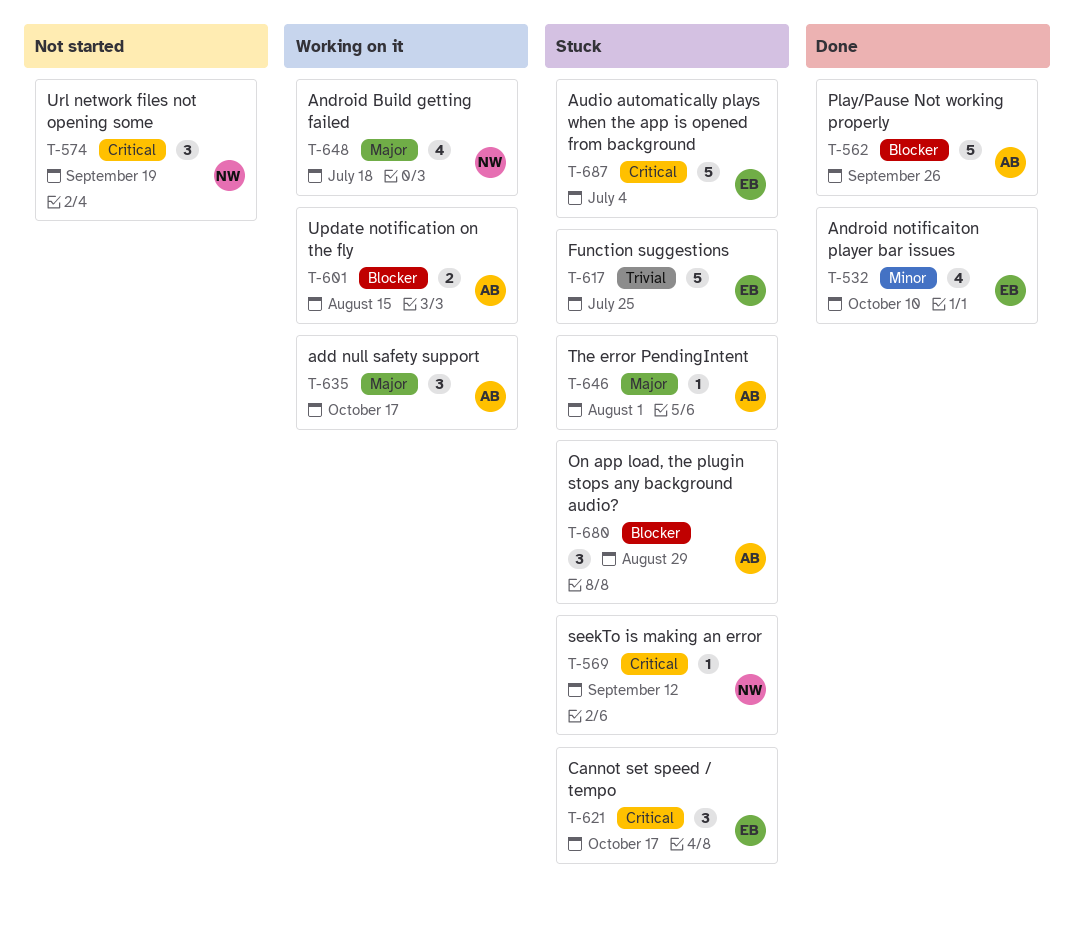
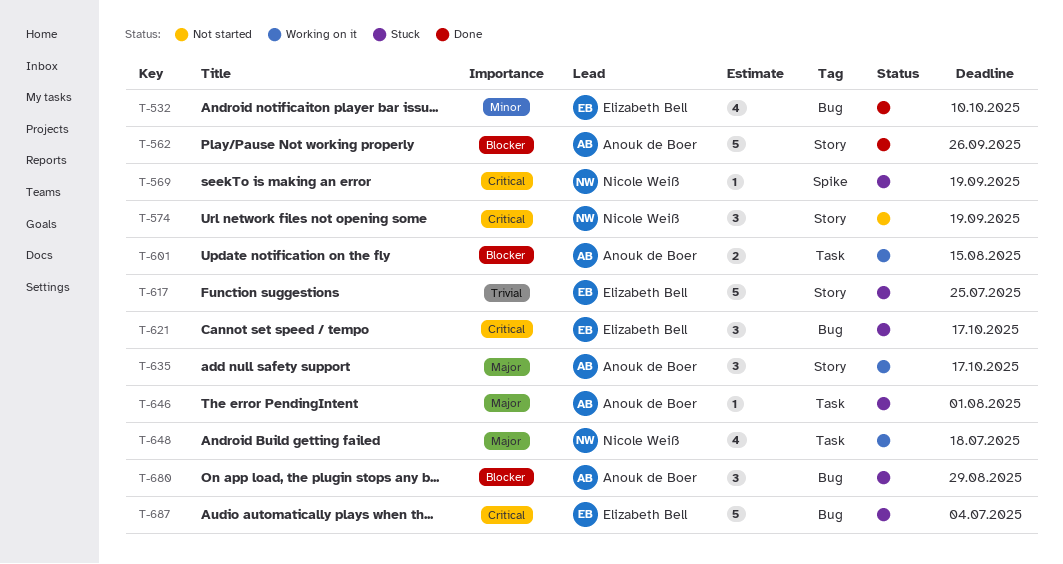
T-569, due: Sep 12 -> Sep 19

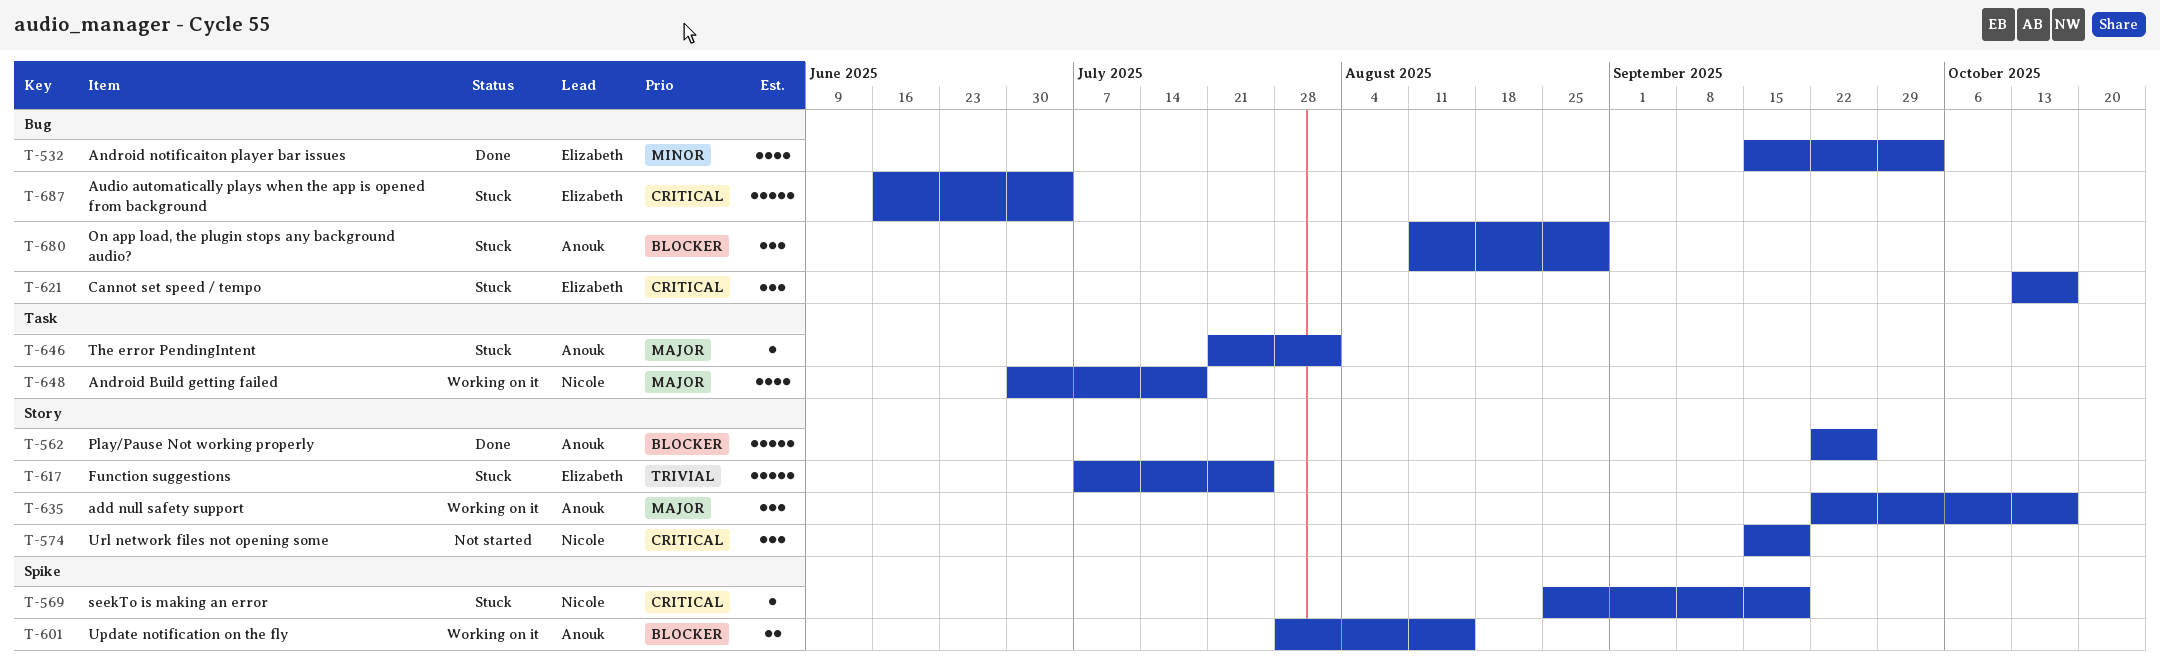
T-532, due: Oct 10 -> Oct 3
T-601, label: Task -> Spike

